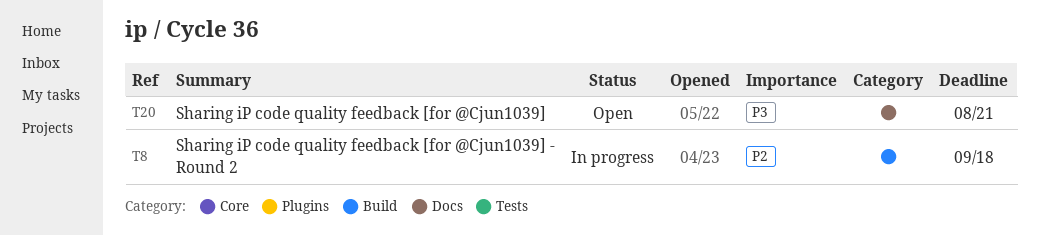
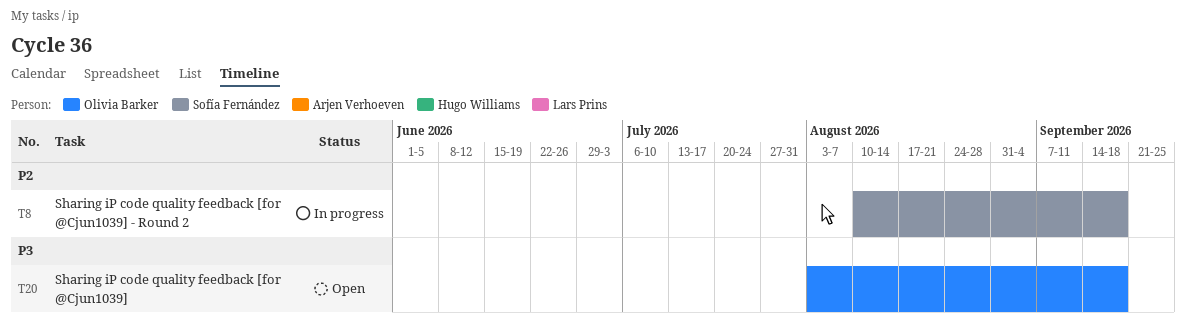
T20, due: Aug 21 -> Sep 18

